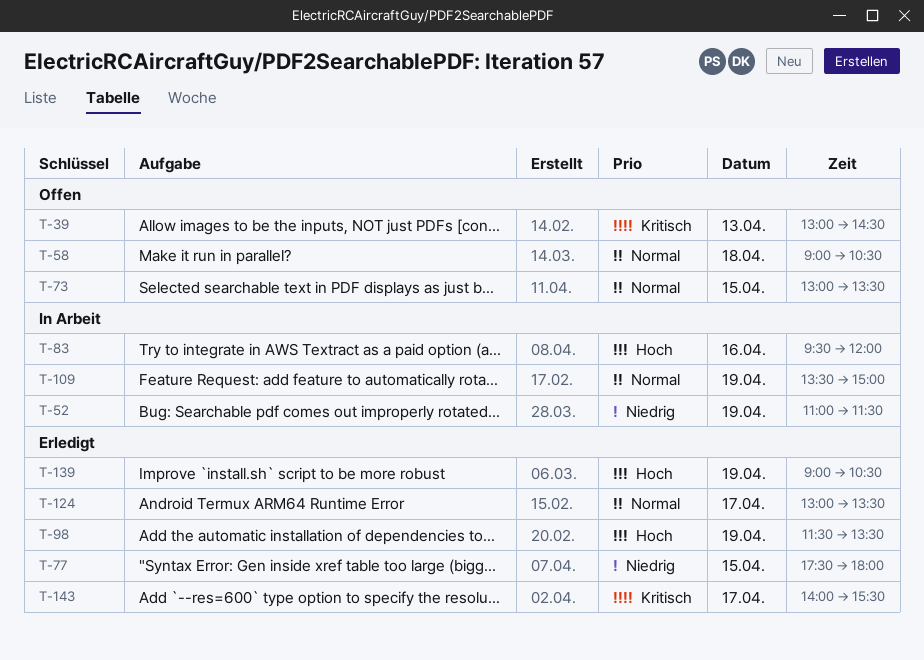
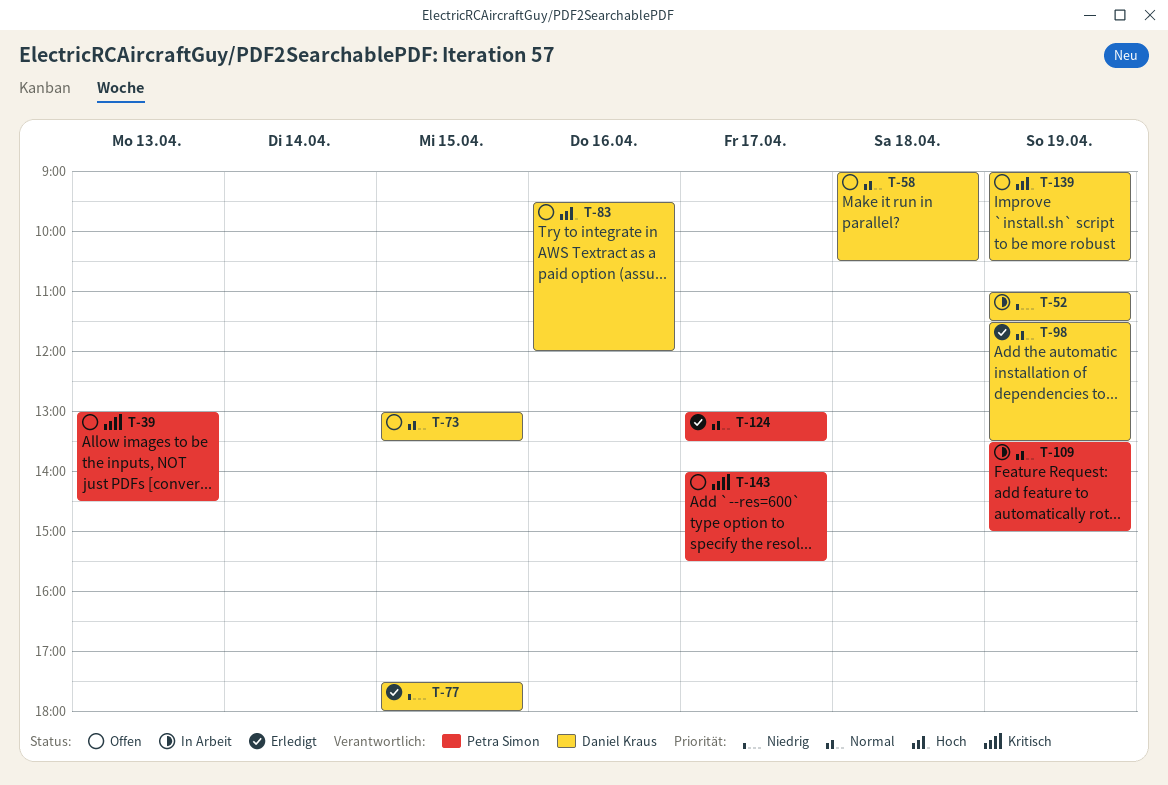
T-83, status: In Arbeit -> Offen
T-98, priority: Hoch -> Normal
T-139, status: Erledigt -> Offen
T-143, status: Erledigt -> Offen

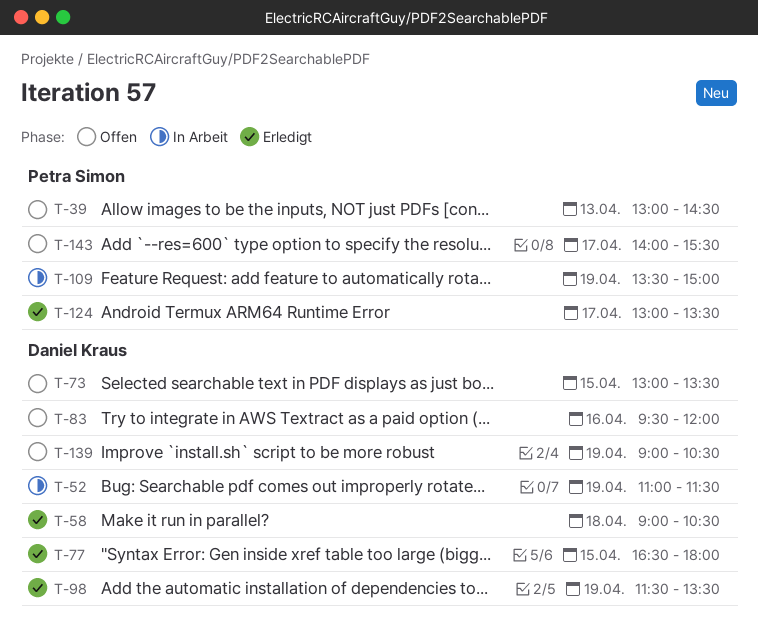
T-58, status: Offen -> Erledigt
T-77, begins: 17:30 -> 16:30

